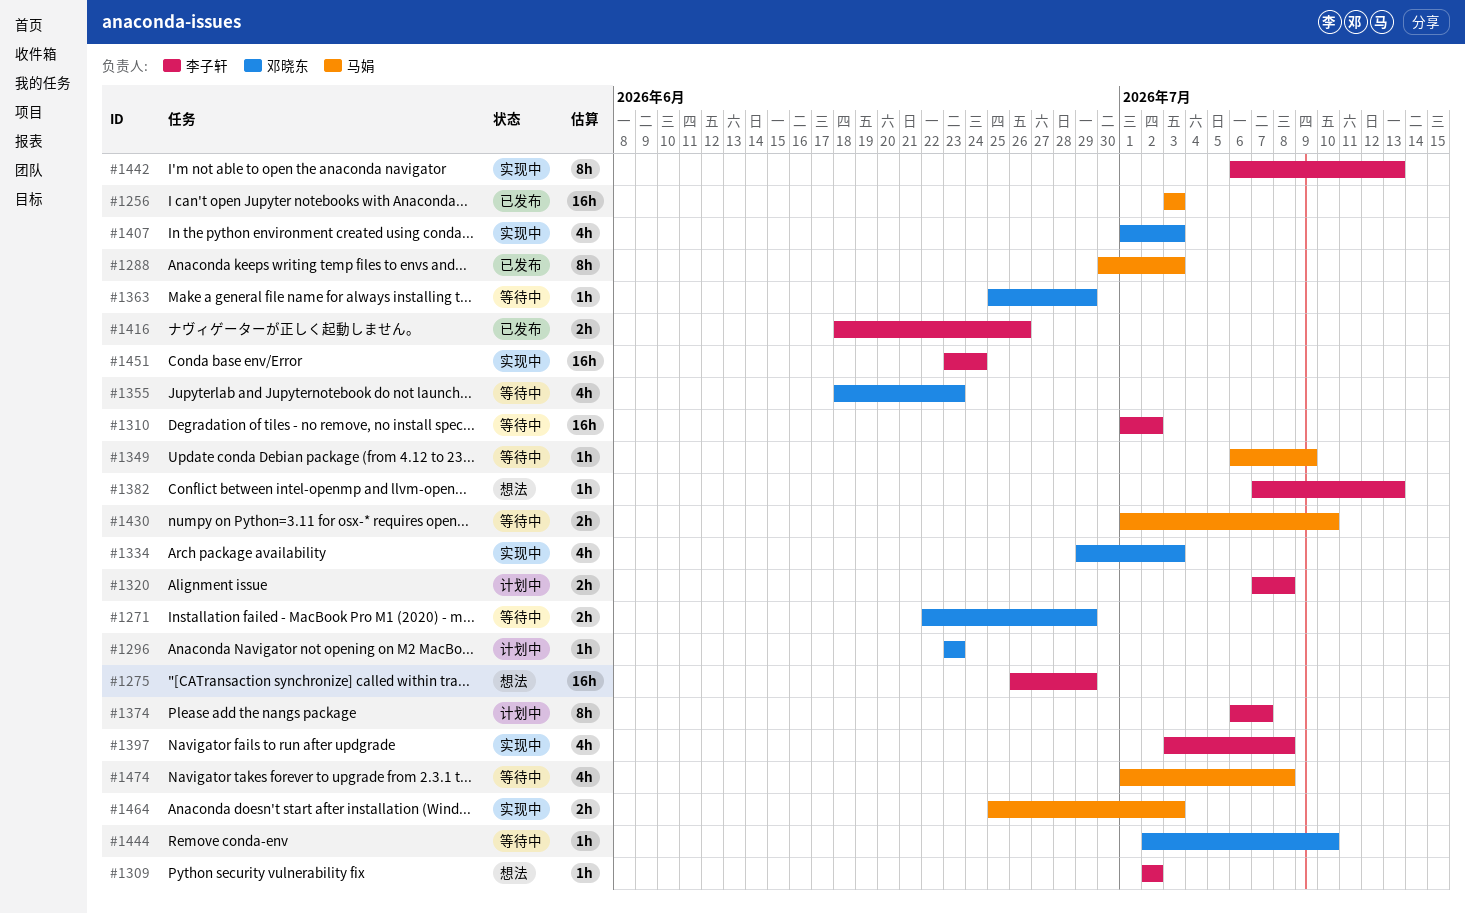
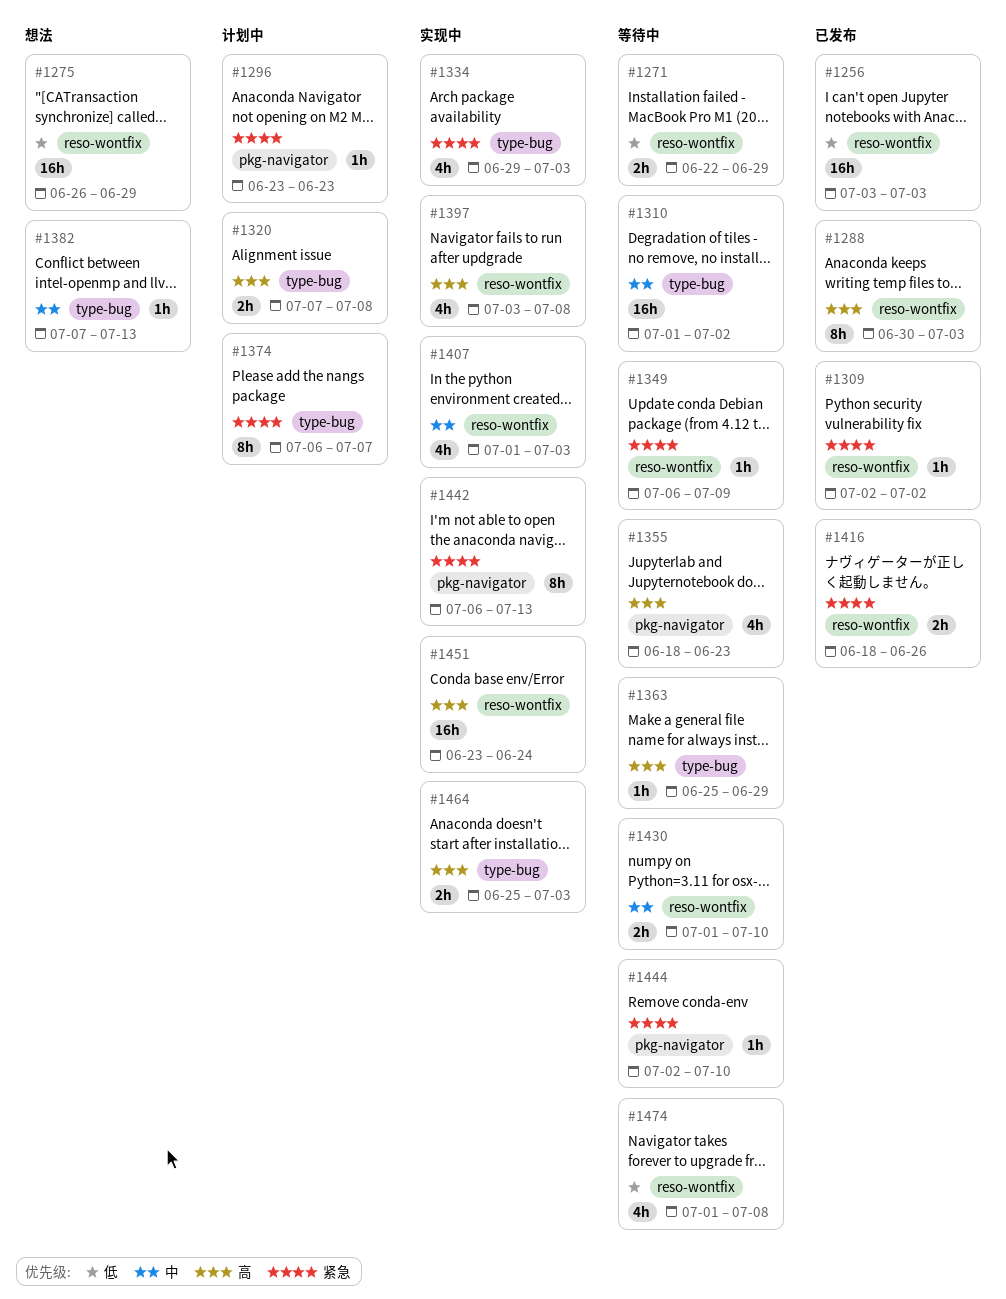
#1309, status: 想法 -> 已发布

